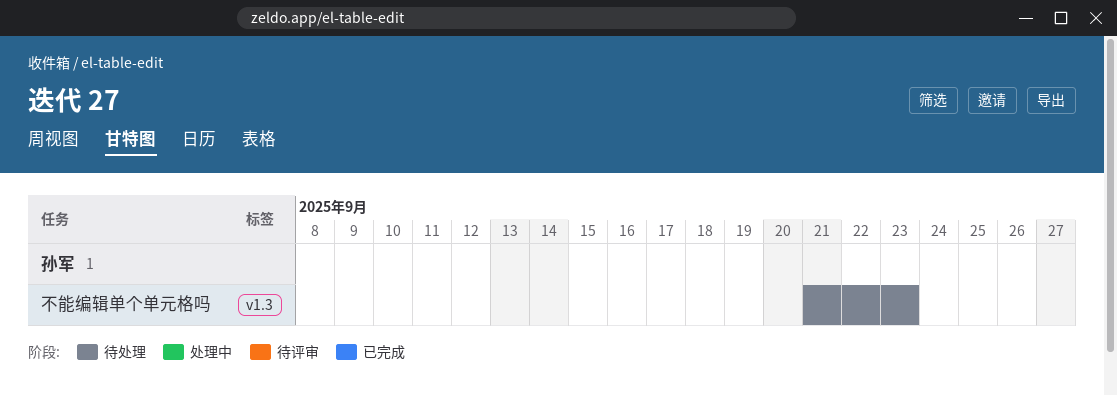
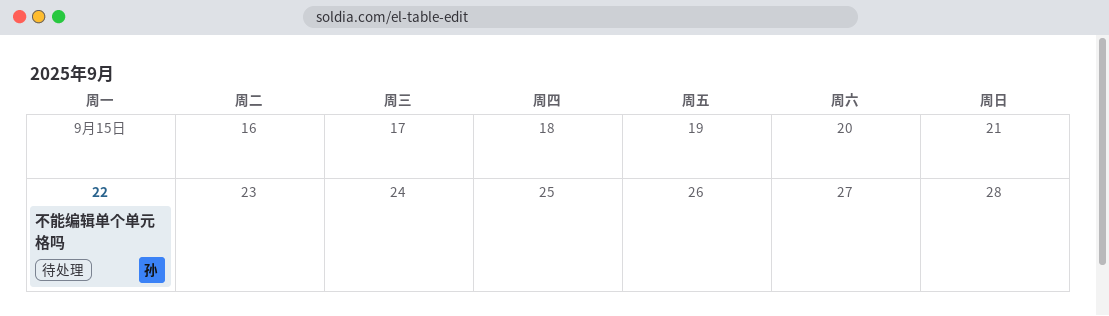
不能编辑单个单元格吗, due: Sep 23 -> Sep 22

